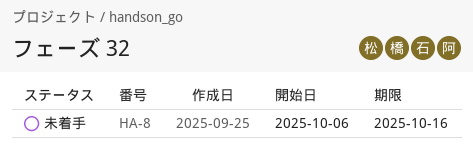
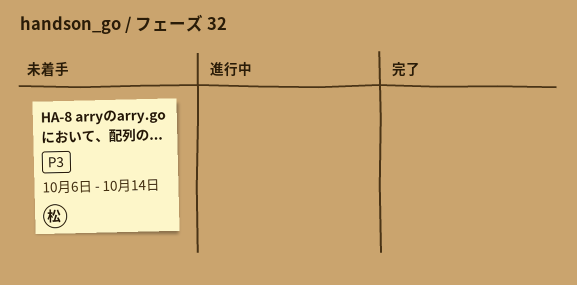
HA-8, due: Oct 16 -> Oct 14

